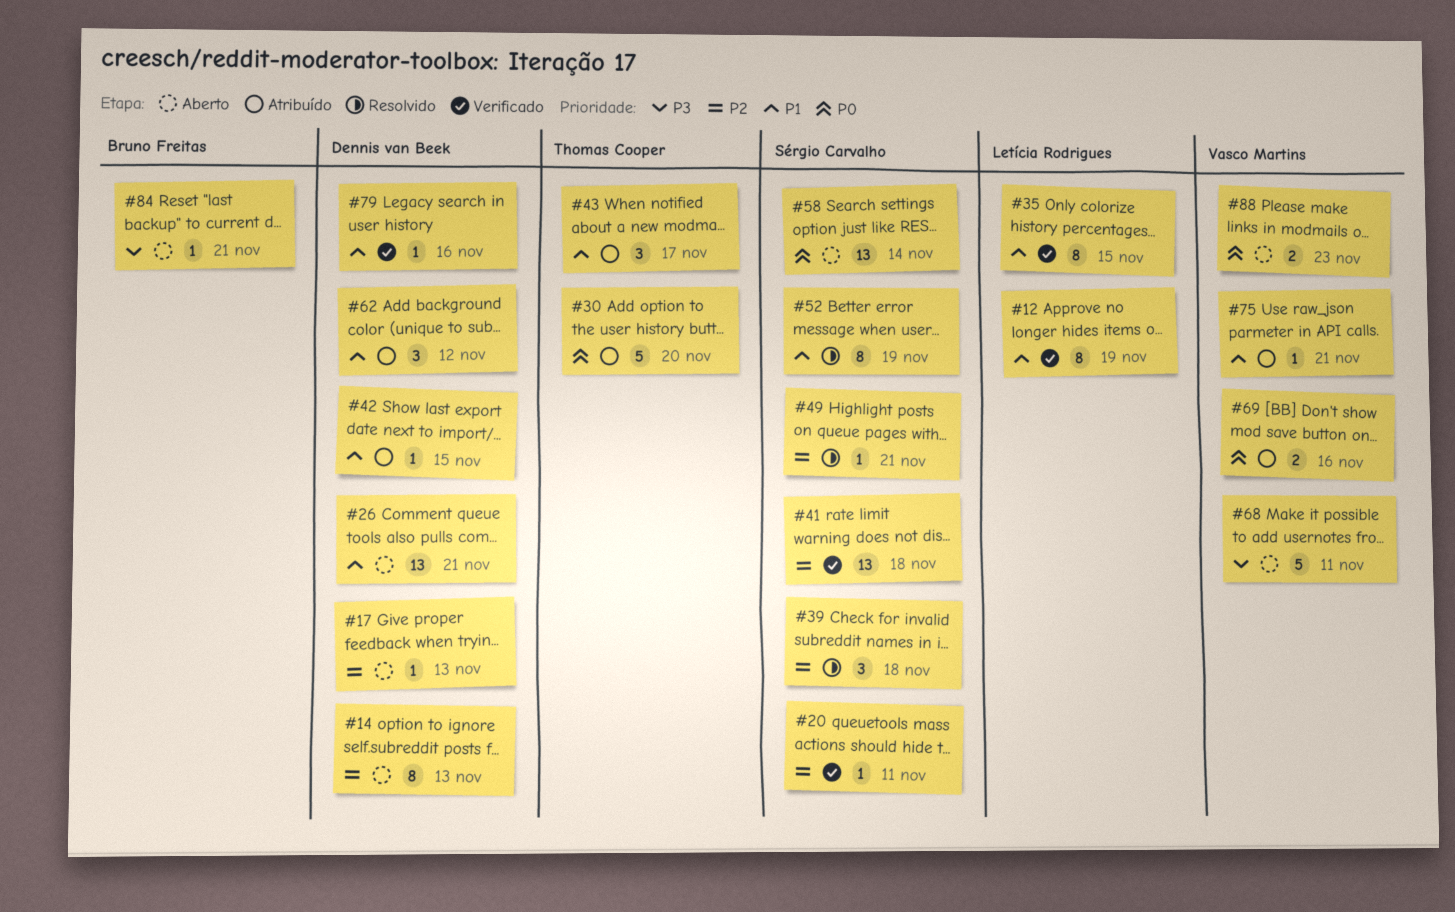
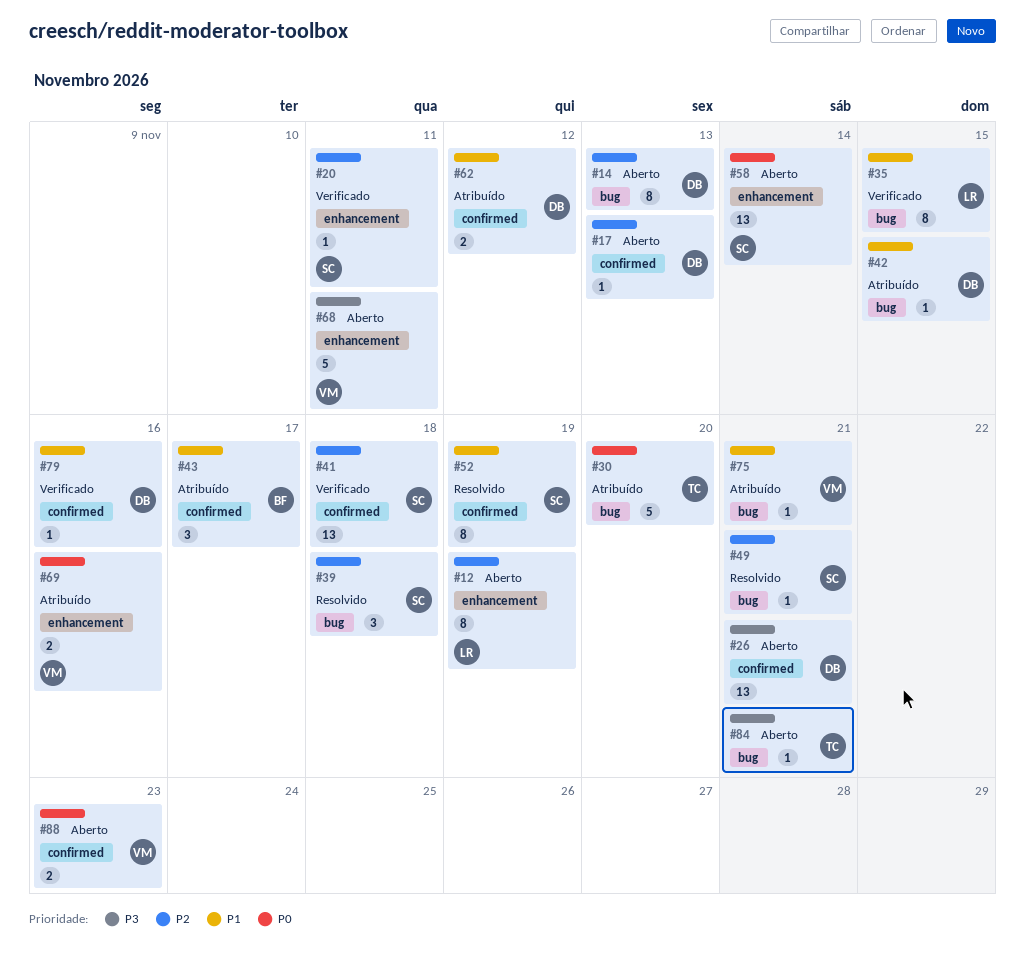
#12, status: Verificado -> Aberto
#12, priority: P1 -> P2
#26, priority: P1 -> P3
#43, owner: Thomas Cooper -> Bruno Freitas
#62, estimate: 3 -> 2
#84, owner: Bruno Freitas -> Thomas Cooper

